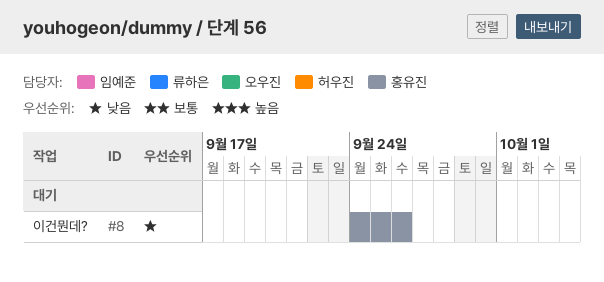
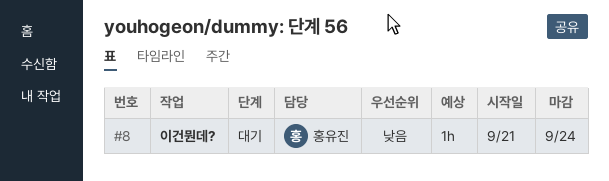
#8, start: Sep 24 -> Sep 21
#8, due: Sep 26 -> Sep 24

